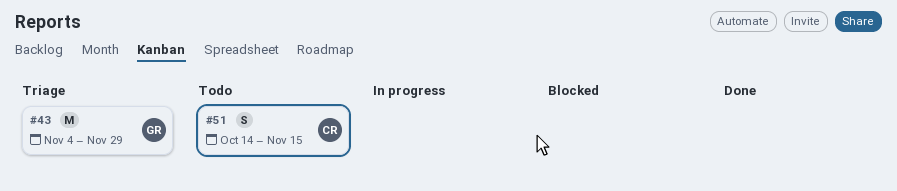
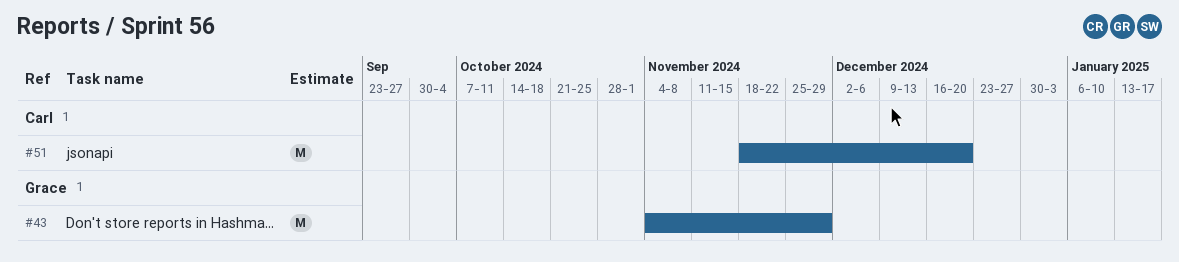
#51, estimate: S -> M
#51, start: Oct 14 -> Nov 18
#51, due: Nov 15 -> Dec 20

